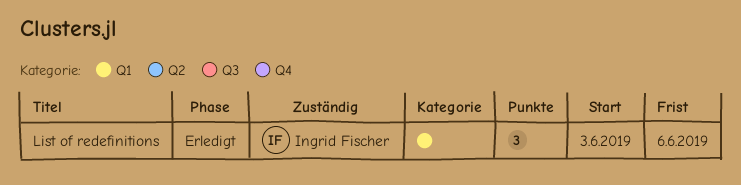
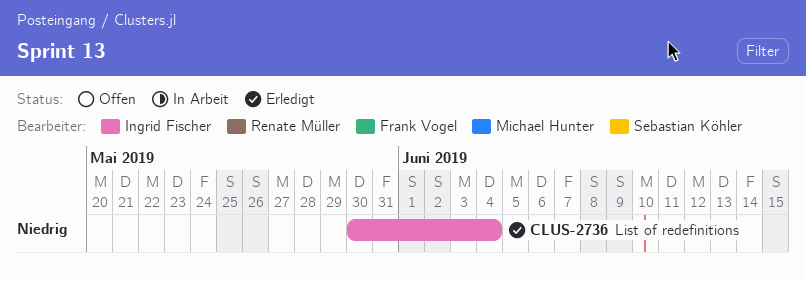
List of redefinitions, start: Jun 3 -> May 30
List of redefinitions, due: Jun 6 -> Jun 4

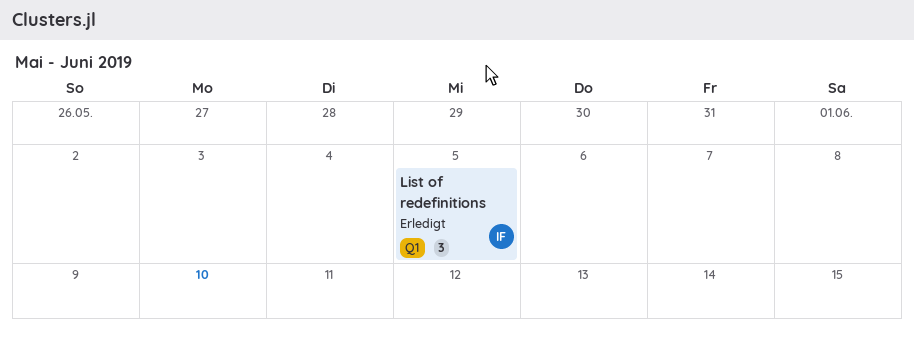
List of redefinitions, due: Jun 4 -> Jun 5

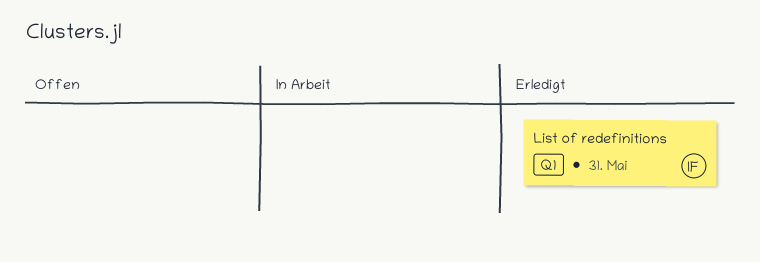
List of redefinitions, estimate: 3 -> 1
List of redefinitions, due: Jun 5 -> May 31

